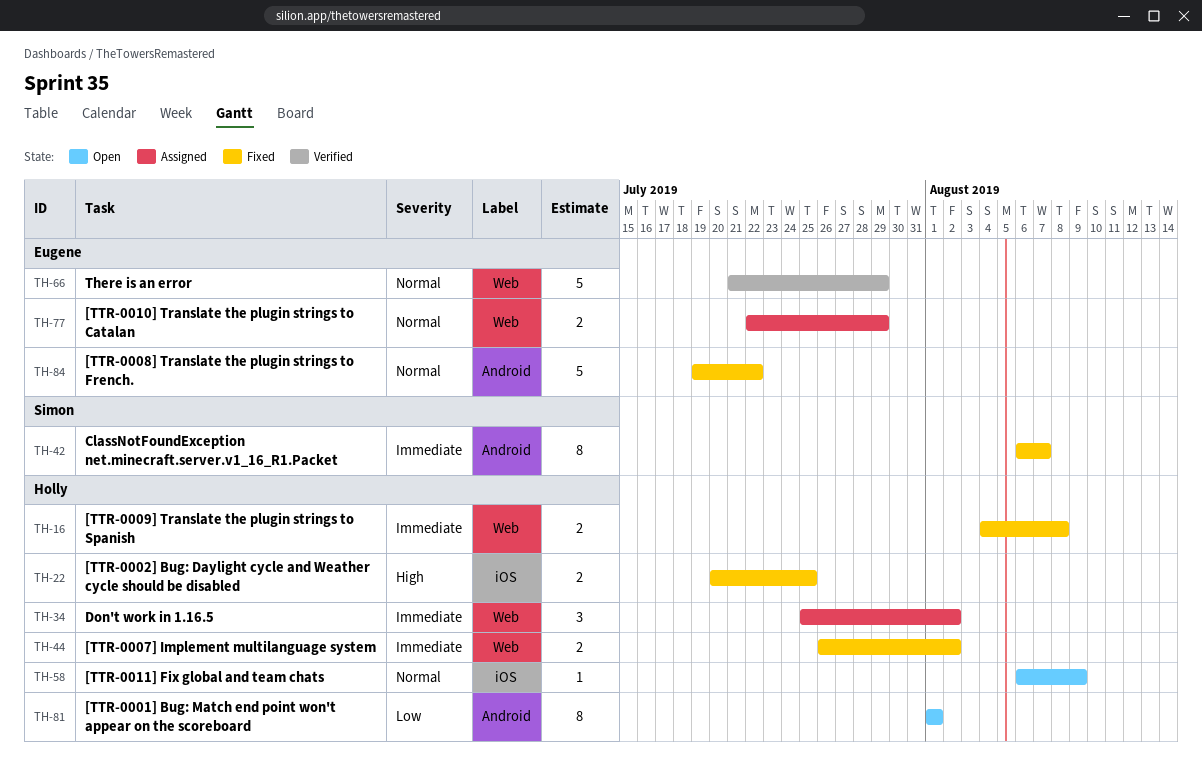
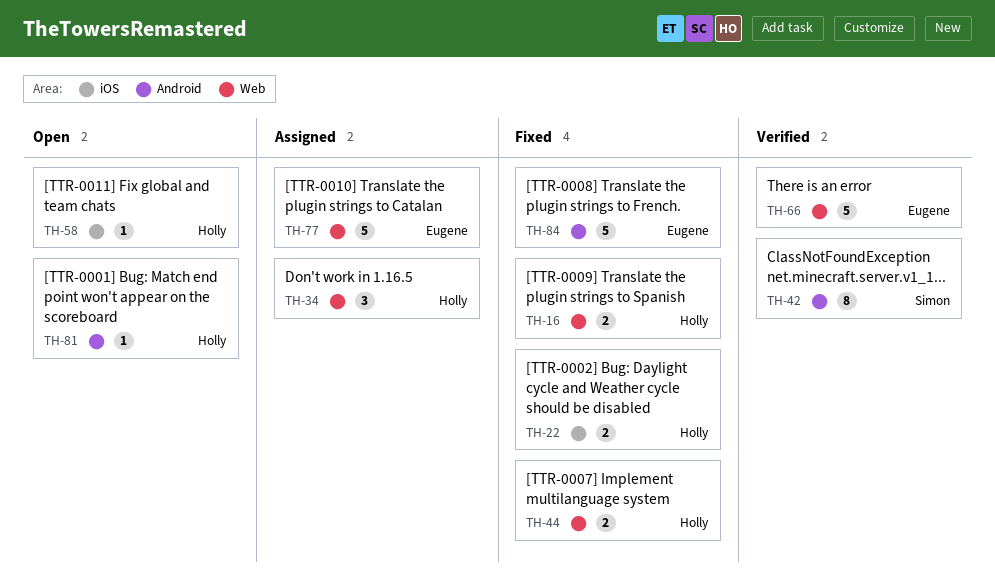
TH-42, status: Fixed -> Verified
TH-77, estimate: 2 -> 5
TH-81, estimate: 8 -> 1

